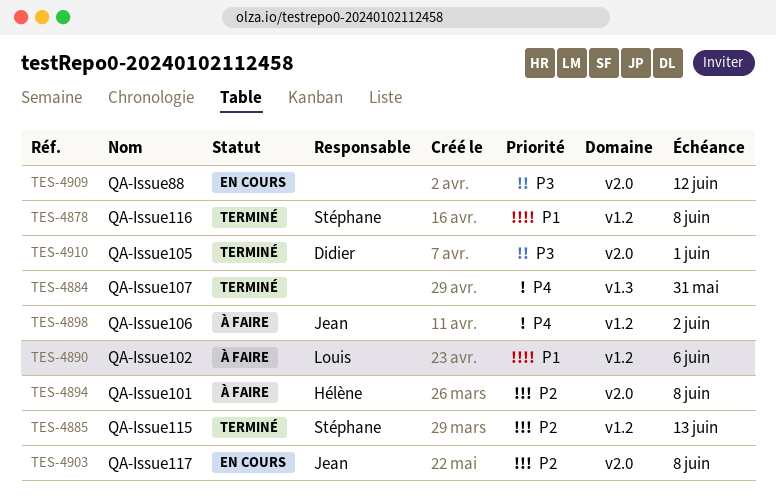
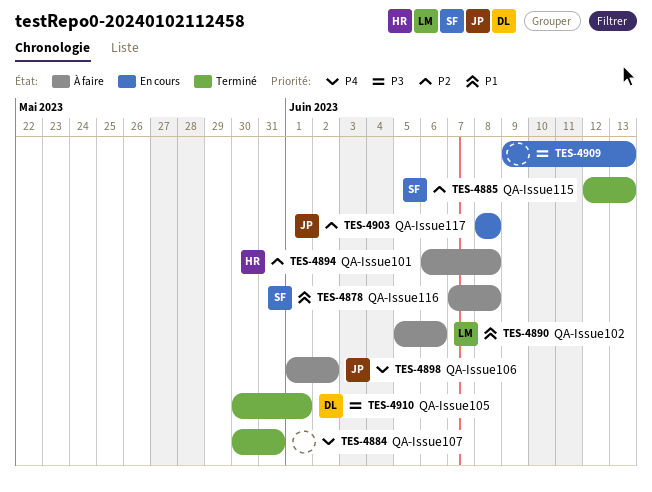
TES-4878, status: Terminé -> À faire
TES-4909, due: Jun 12 -> Jun 13

